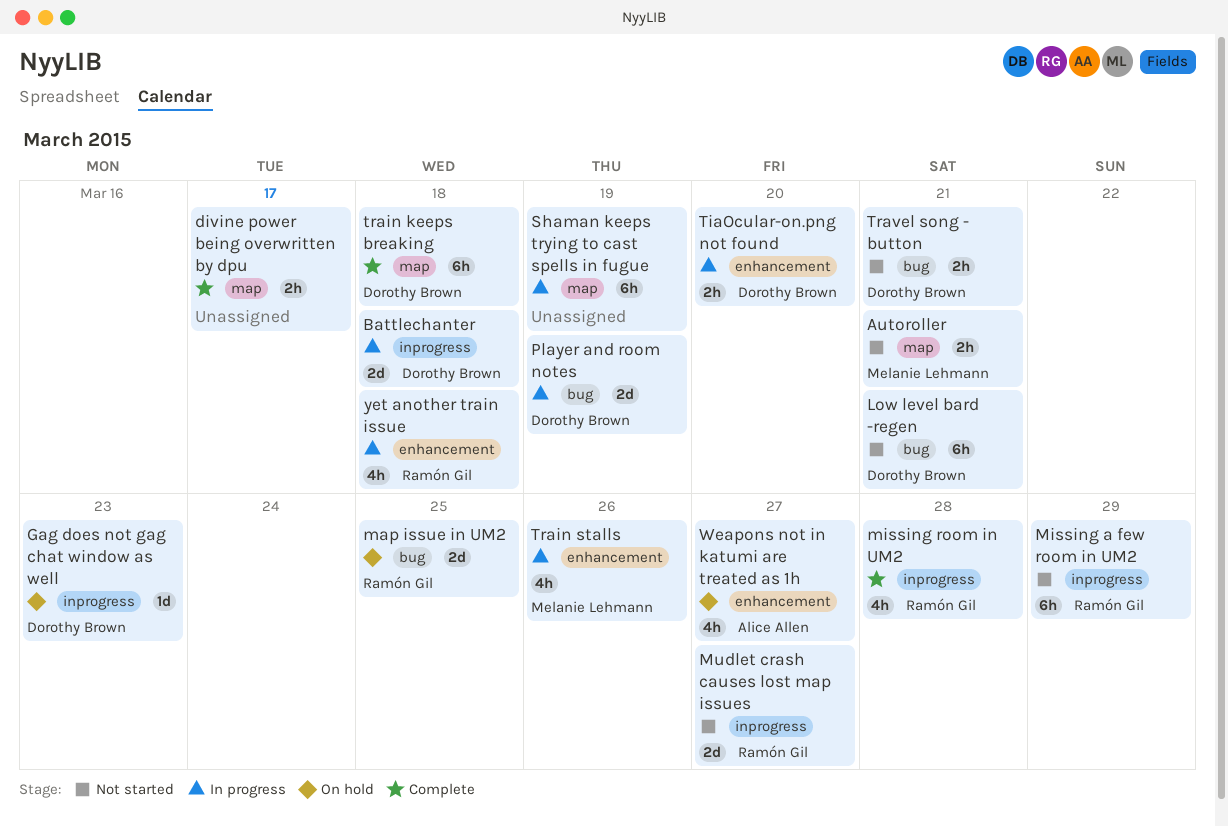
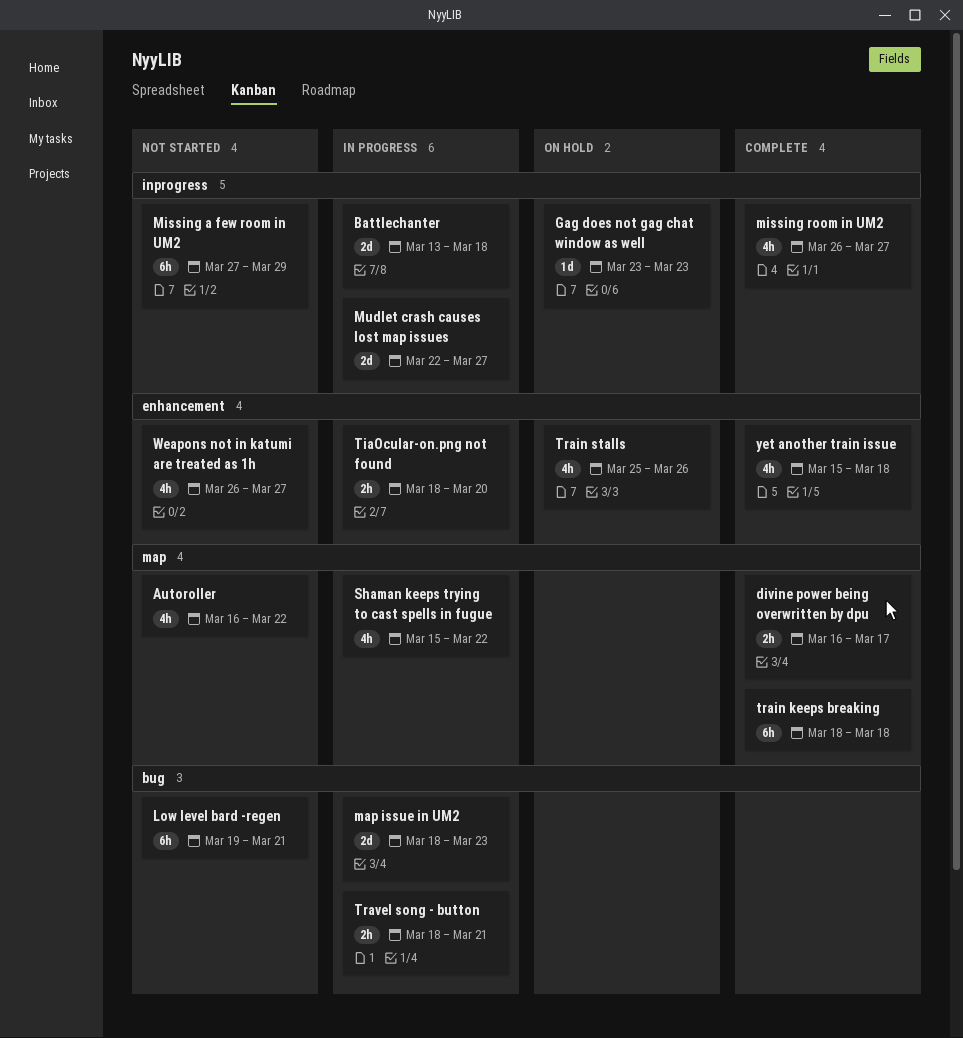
Autoroller, estimate: 2h -> 4h
Autoroller, due: Mar 21 -> Mar 22
map issue in UM2, status: On hold -> In progress
map issue in UM2, due: Mar 25 -> Mar 23
missing room in UM2, due: Mar 28 -> Mar 27
Mudlet crash causes lost map issues, status: Not started -> In progress
Player and room notes: present -> none
Shaman keeps trying to cast spells in fugue, estimate: 6h -> 4h
Shaman keeps trying to cast spells in fugue, due: Mar 19 -> Mar 22
Train stalls, status: In progress -> On hold
Travel song - button, status: Not started -> In progress
Weapons not in katumi are treated as 1h, status: On hold -> Not started
yet another train issue, status: In progress -> Complete

